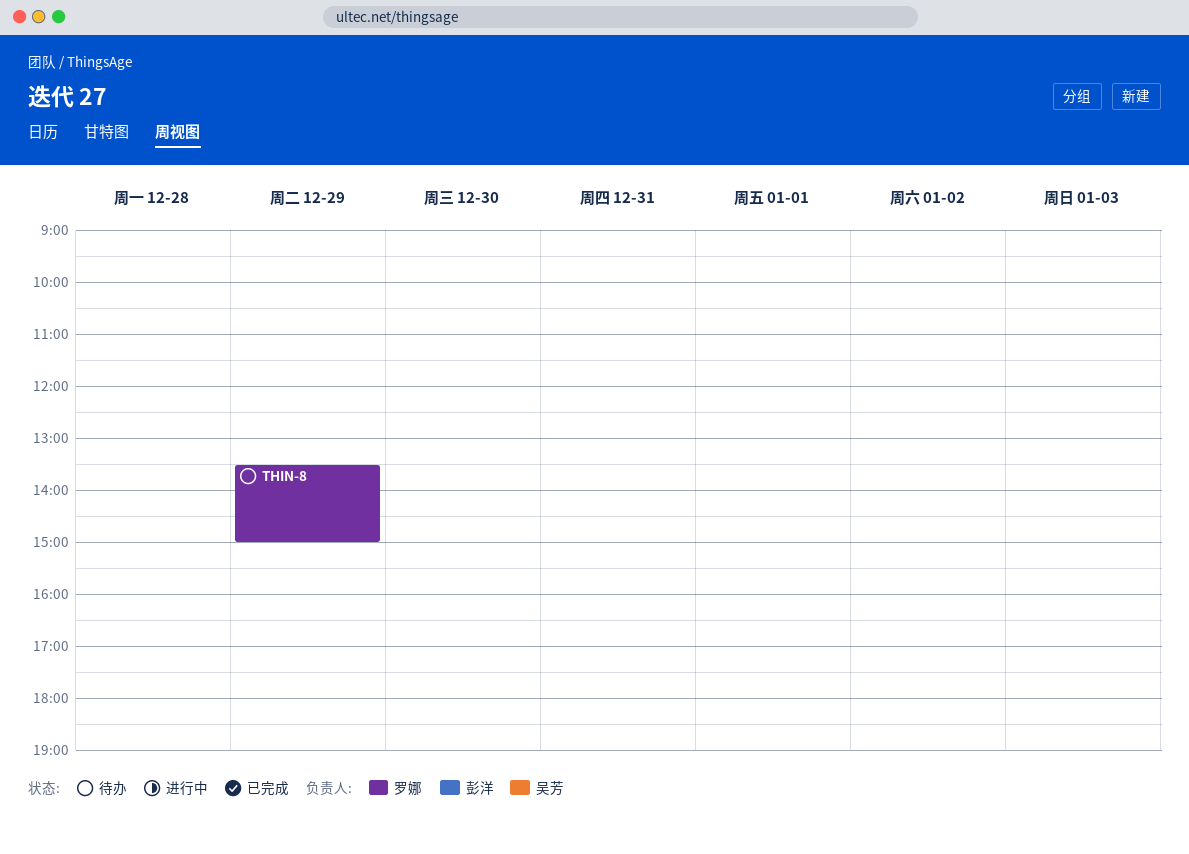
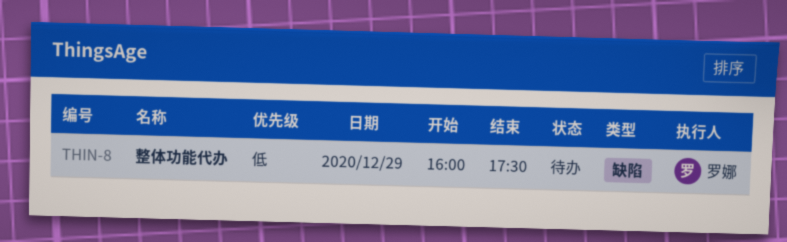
THIN-8, begins: 13:30 -> 16:00
THIN-8, ends: 15:00 -> 17:30

